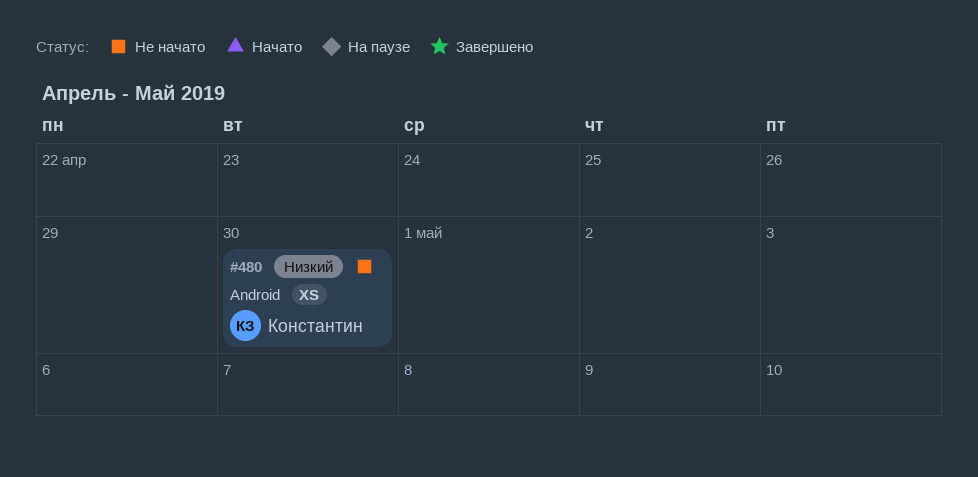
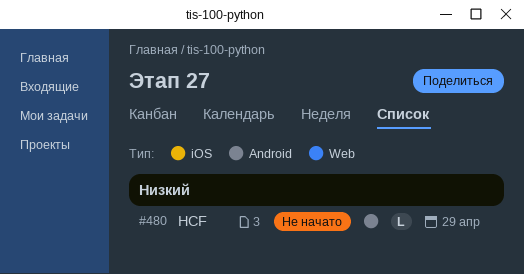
#480, estimate: XS -> L
#480, due: Apr 30 -> Apr 29

